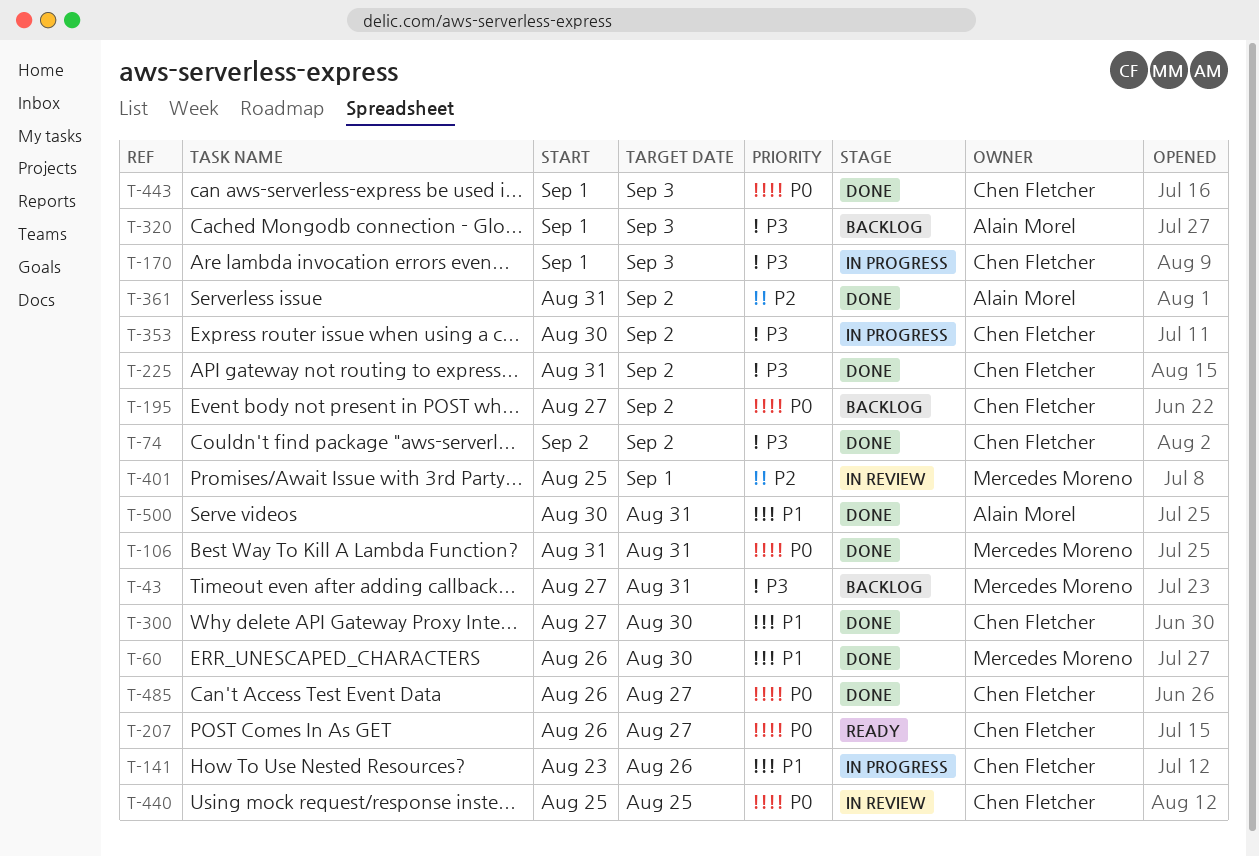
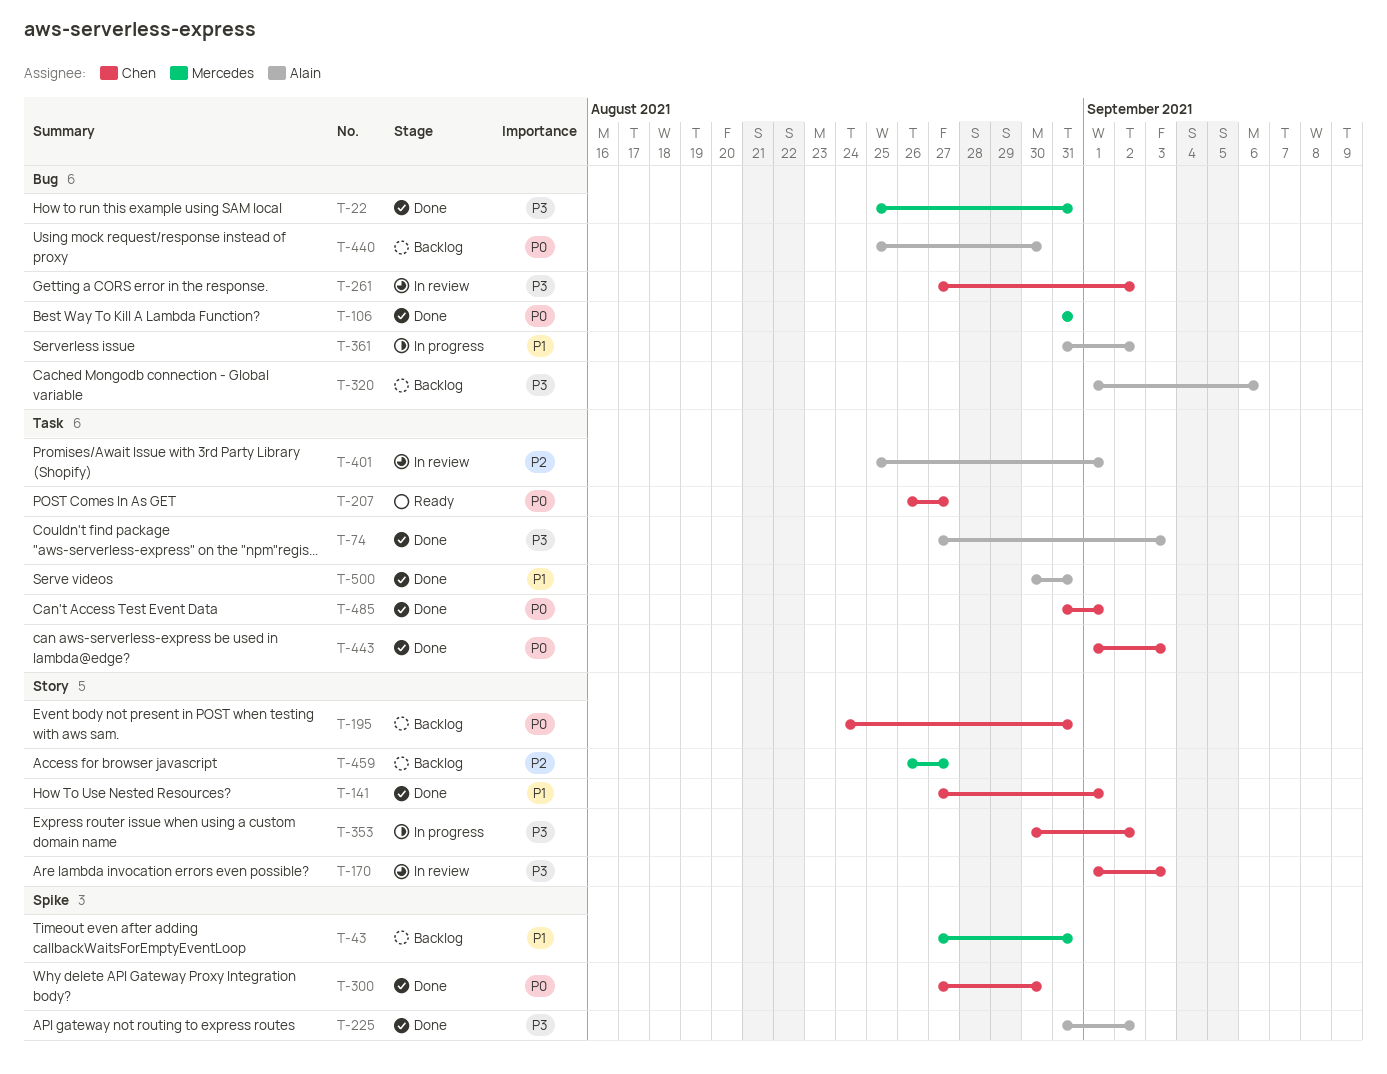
T-22: none -> present
T-43, priority: P3 -> P1
T-60: present -> none
T-74, owner: Chen Fletcher -> Alain Morel
T-74, start: Sep 2 -> Aug 27
T-74, due: Sep 2 -> Sep 3
T-141, status: In progress -> Done
T-141, start: Aug 23 -> Aug 27
T-141, due: Aug 26 -> Sep 1
T-170, status: In progress -> In review
T-195, start: Aug 27 -> Aug 24
T-195, due: Sep 2 -> Aug 31
T-225, owner: Chen Fletcher -> Alain Morel
T-261: none -> present
T-300, priority: P1 -> P0
T-320, due: Sep 3 -> Sep 6
T-361, status: Done -> In progress
T-361, priority: P2 -> P1
T-401, owner: Mercedes Moreno -> Alain Morel
T-440, status: In review -> Backlog
T-440, owner: Chen Fletcher -> Alain Morel
T-440, due: Aug 25 -> Aug 30
T-459: none -> present
T-485, start: Aug 26 -> Aug 31
T-485, due: Aug 27 -> Sep 1

